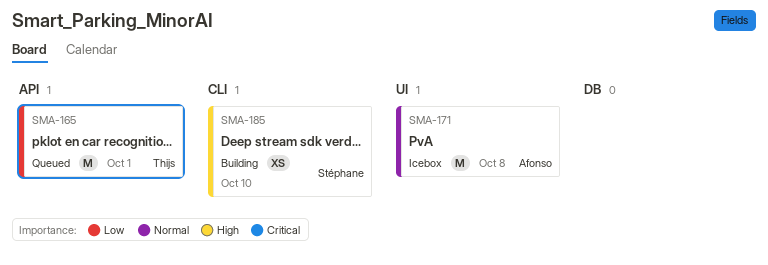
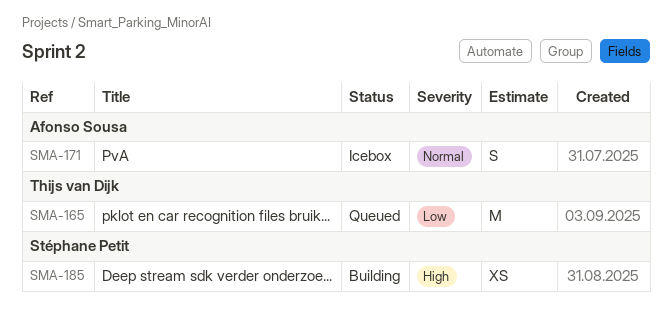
SMA-171, estimate: M -> S

